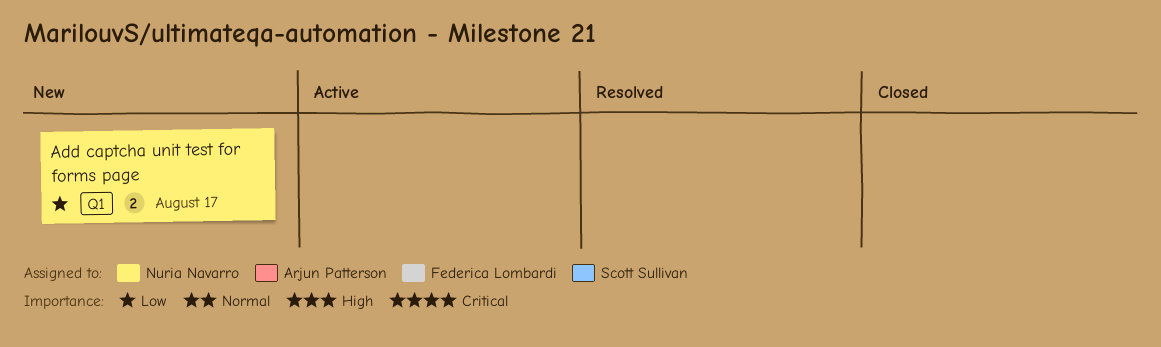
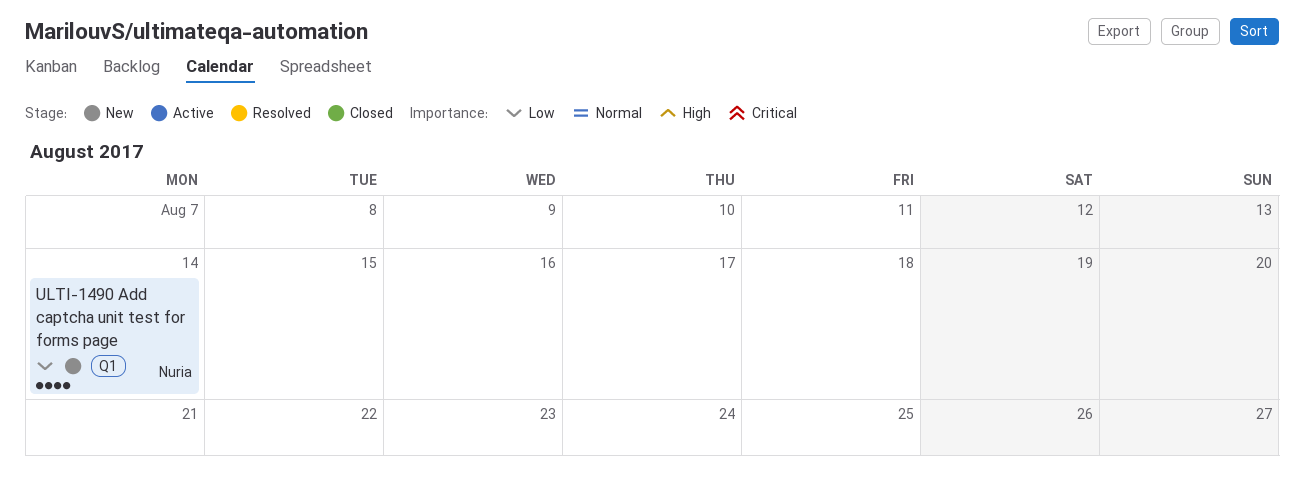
Add captcha unit test for forms page, estimate: 2 -> 4
Add captcha unit test for forms page, due: Aug 17 -> Aug 14

